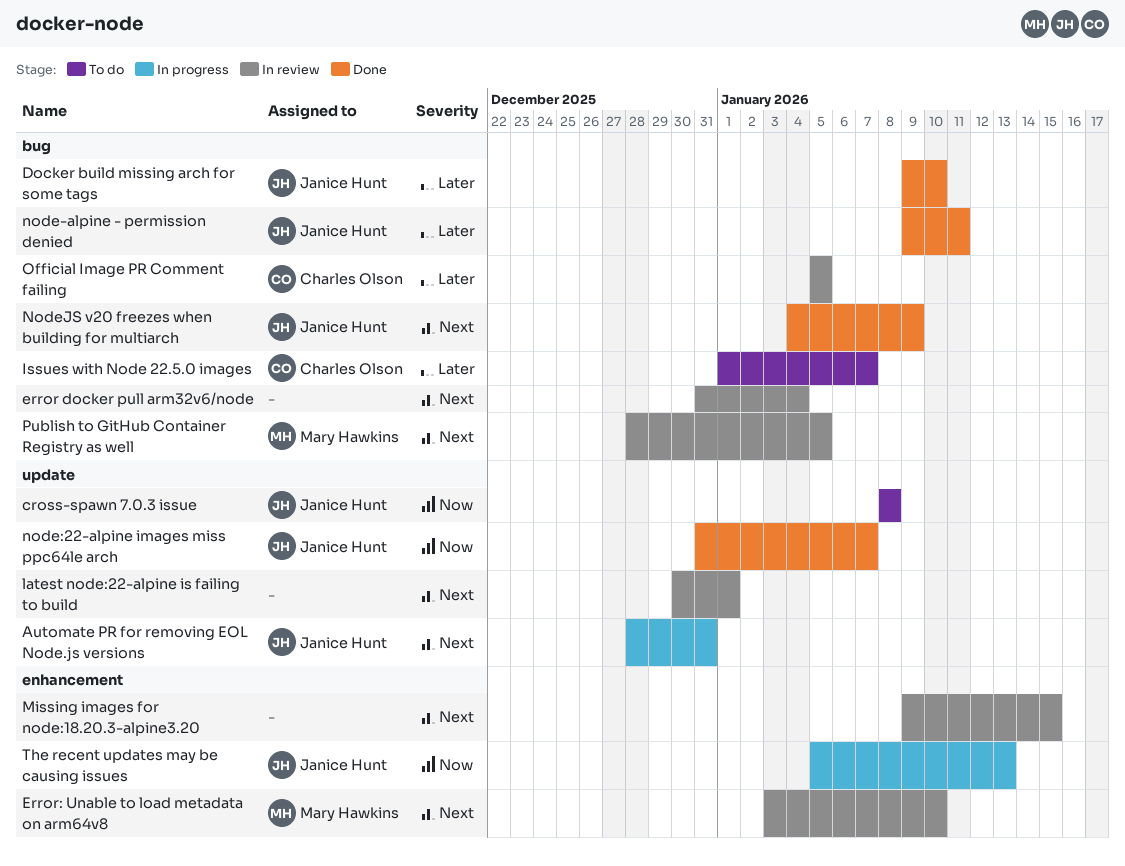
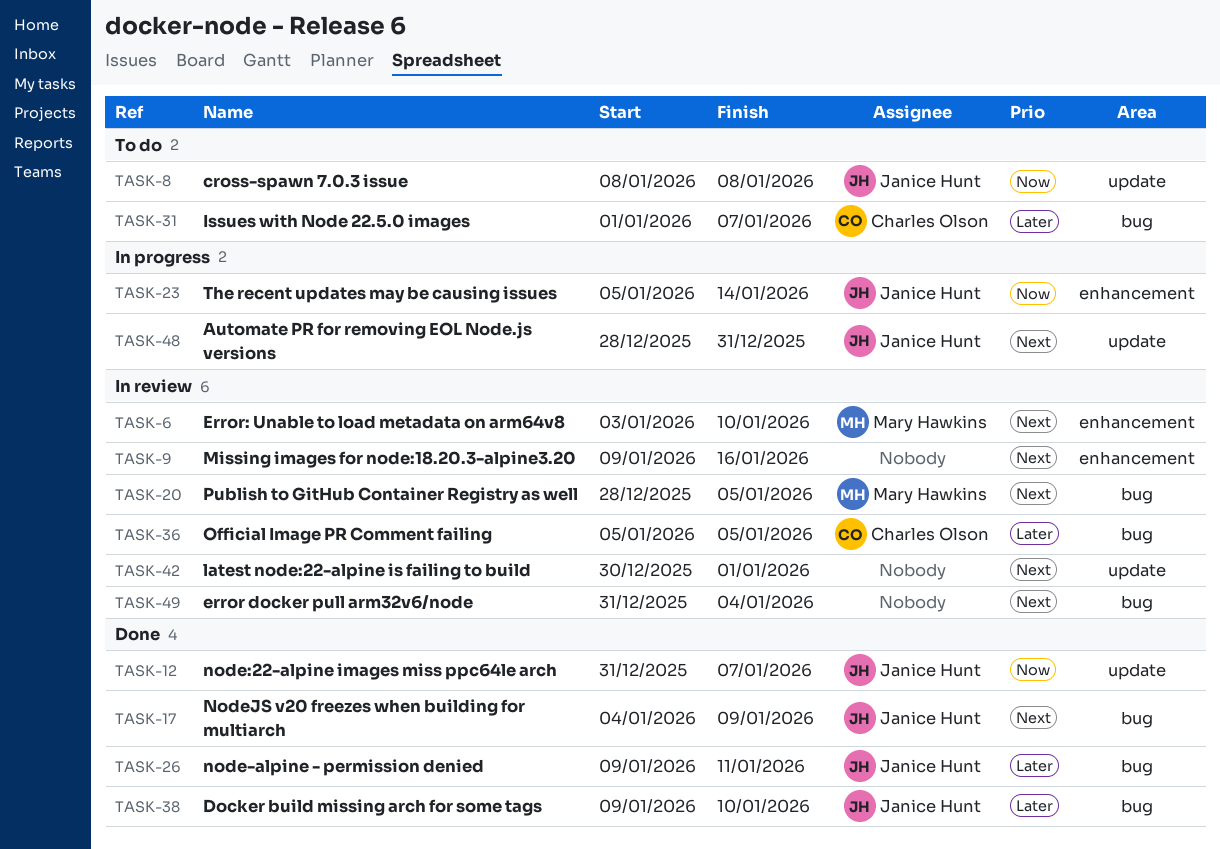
Missing images for node:18.20.3-alpine3.20, due: Jan 15 -> Jan 16
The recent updates may be causing issues, due: Jan 13 -> Jan 14

